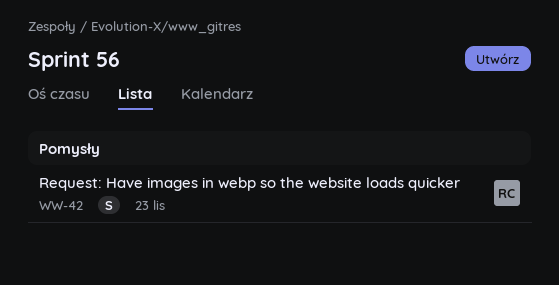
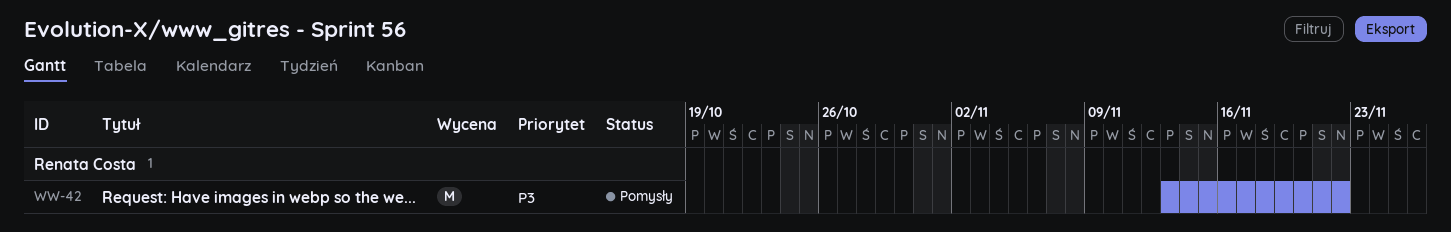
WW-42, estimate: S -> M
WW-42, due: Nov 23 -> Nov 22

